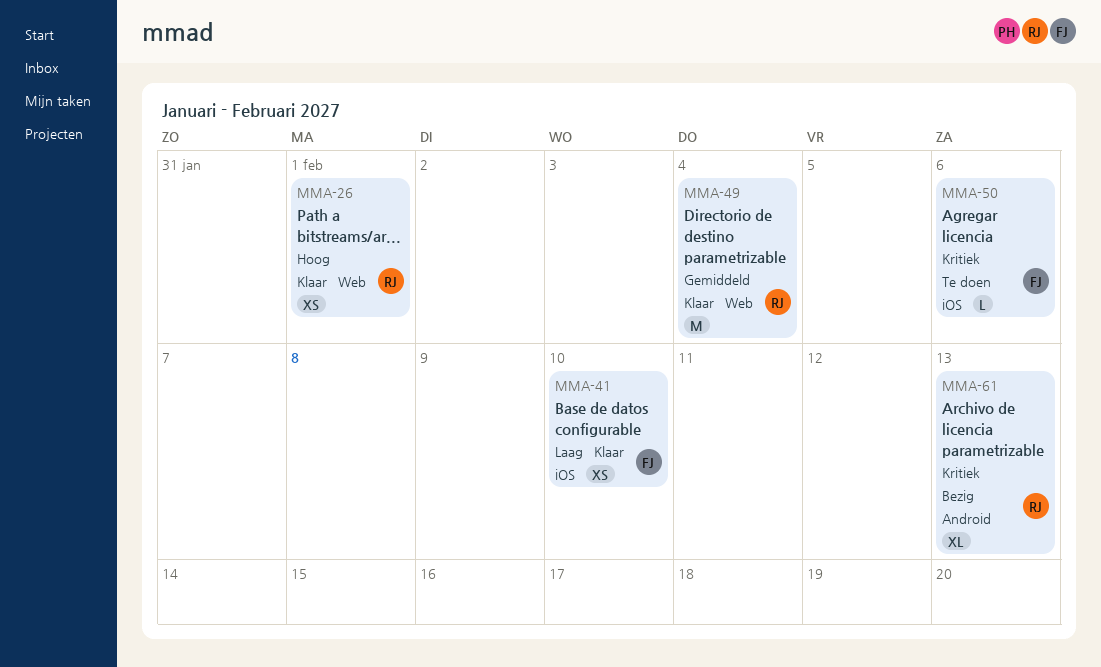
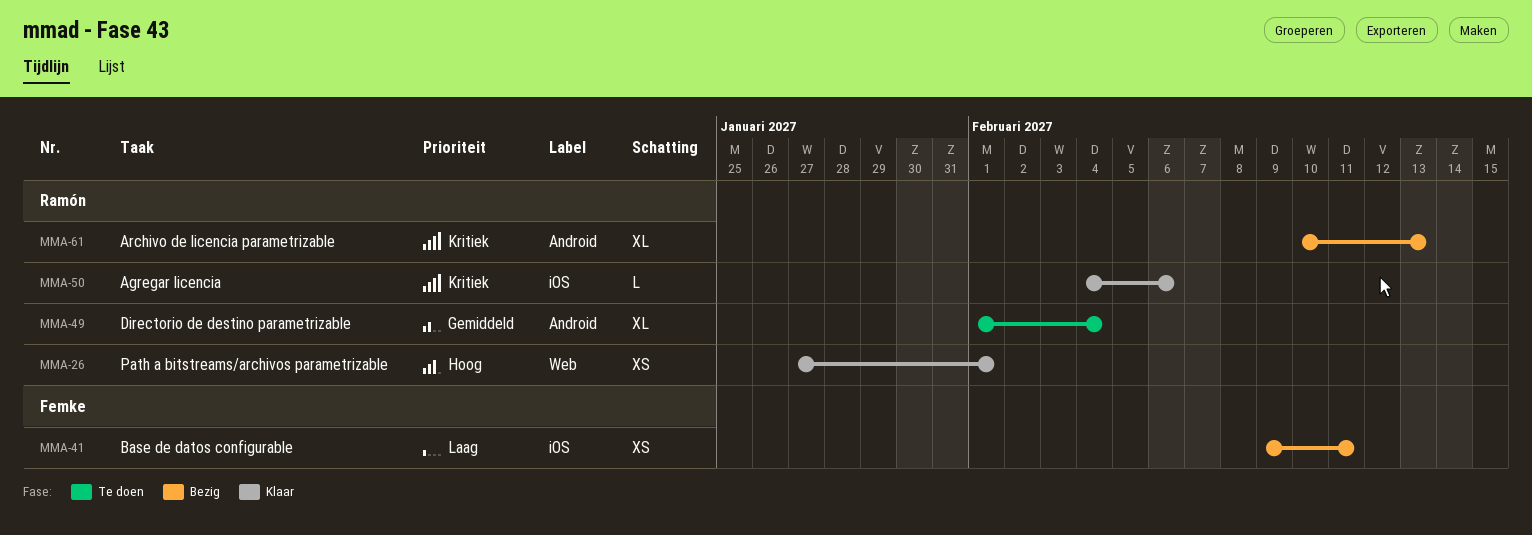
MMA-41, status: Klaar -> Bezig
MMA-41, due: Feb 10 -> Feb 11
MMA-49, status: Klaar -> Te doen
MMA-49, label: Web -> Android
MMA-49, estimate: M -> XL
MMA-50, status: Te doen -> Klaar
MMA-50, owner: Femke -> Ramón

